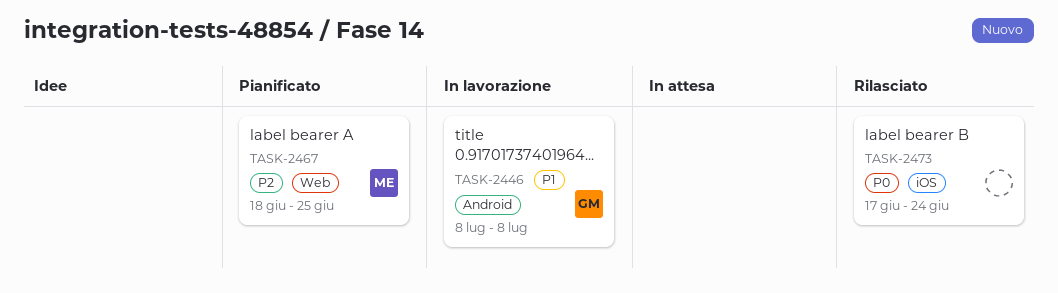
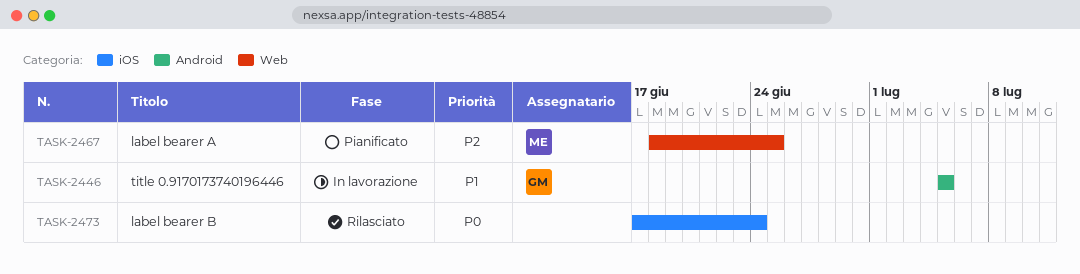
TASK-2446, start: Jul 8 -> Jul 5
TASK-2446, due: Jul 8 -> Jul 5

